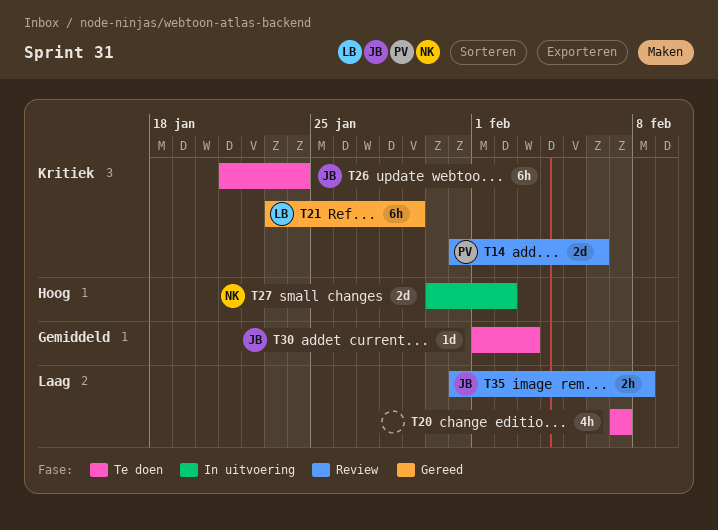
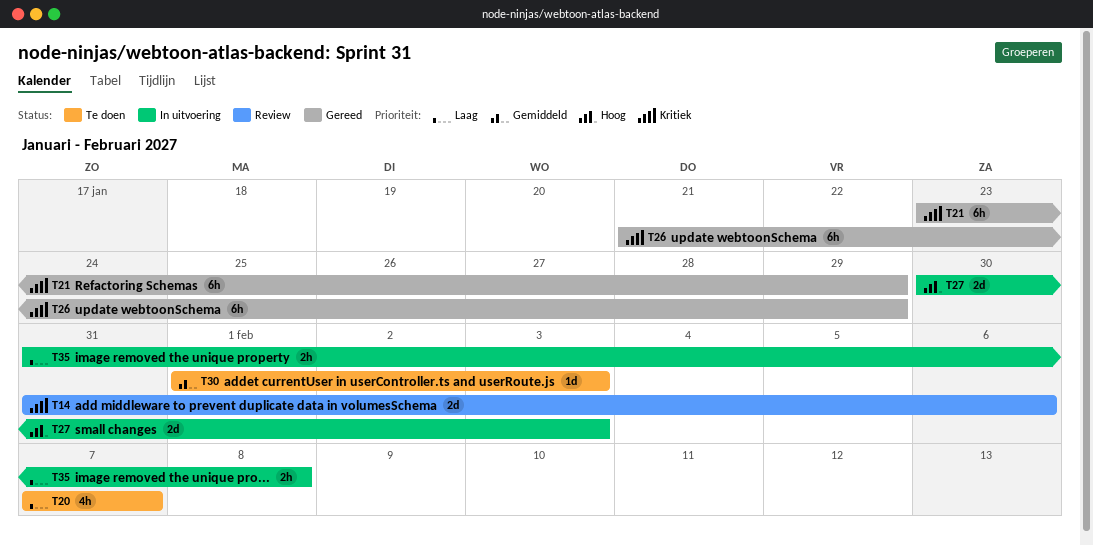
T26, status: Te doen -> Gereed
T26, due: Jan 24 -> Jan 29
T27, due: Feb 2 -> Feb 3
T35, status: Review -> In uitvoering

